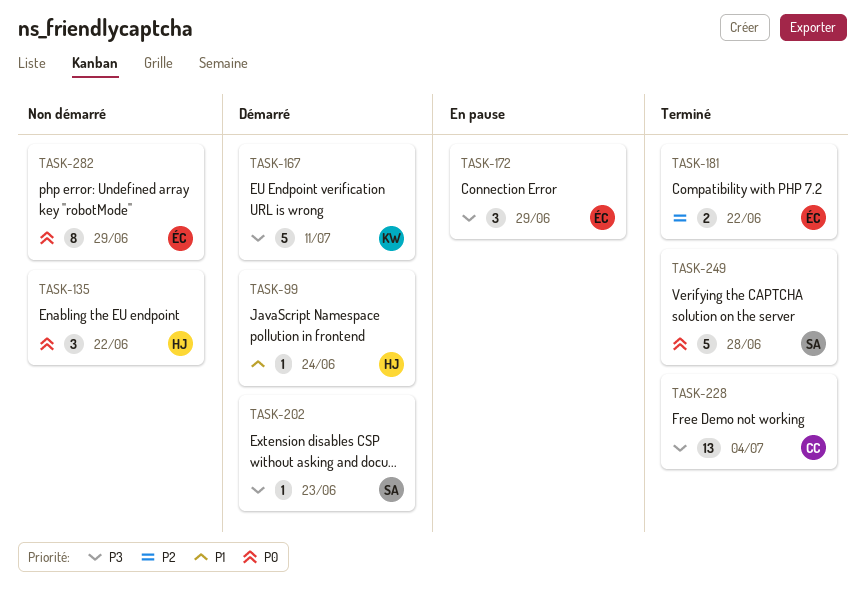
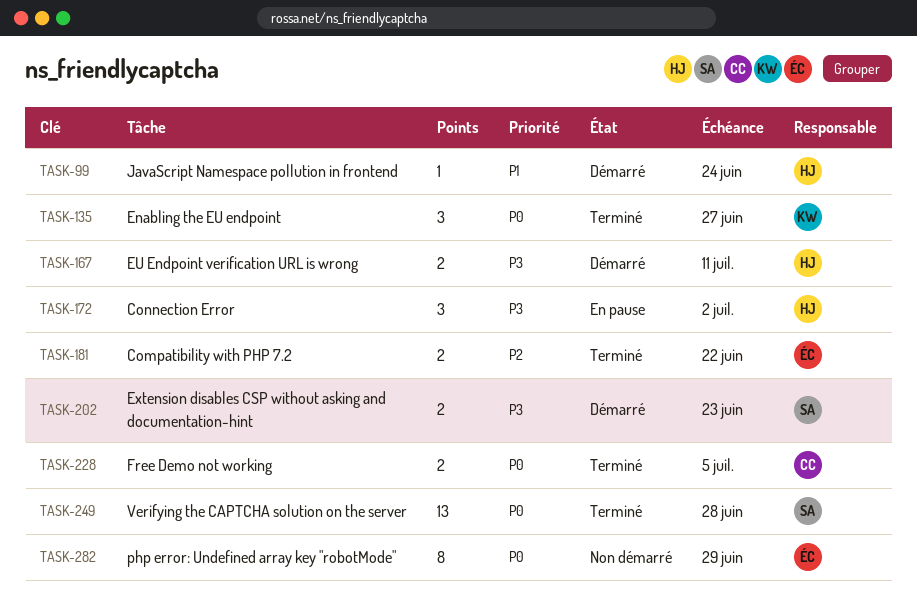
TASK-135, status: Non démarré -> Terminé
TASK-135, owner: HJ -> KW
TASK-135, due: Jun 22 -> Jun 27
TASK-167, owner: KW -> HJ
TASK-167, estimate: 5 -> 2
TASK-172, owner: ÉC -> HJ
TASK-172, due: Jun 29 -> Jul 2
TASK-202, estimate: 1 -> 2
TASK-228, priority: P3 -> P0
TASK-228, estimate: 13 -> 2
TASK-228, due: Jul 4 -> Jul 5
TASK-249, estimate: 5 -> 13

